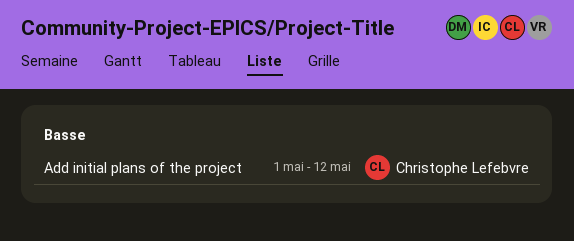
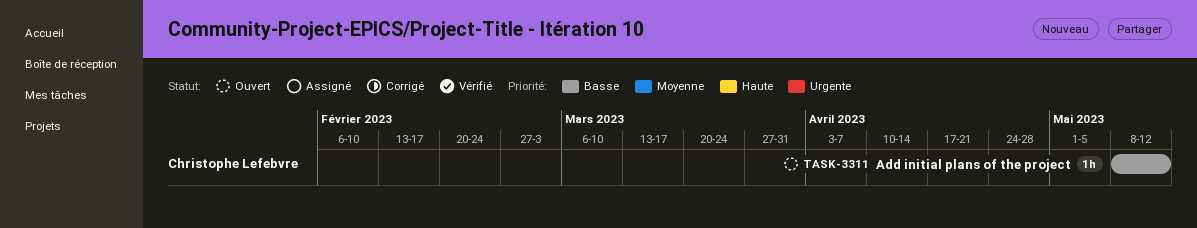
Add initial plans of the project, start: May 1 -> May 8

